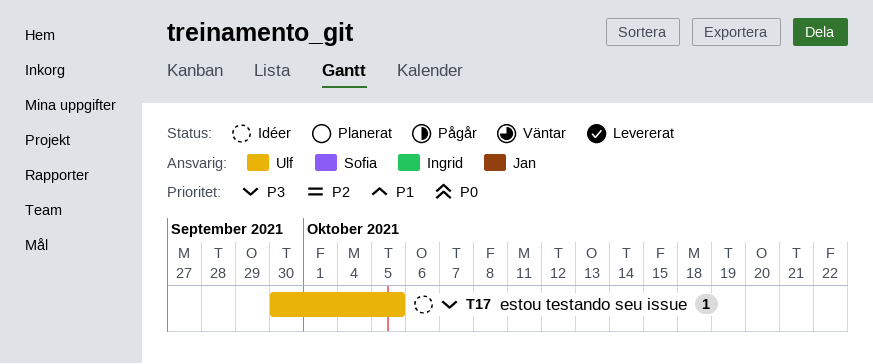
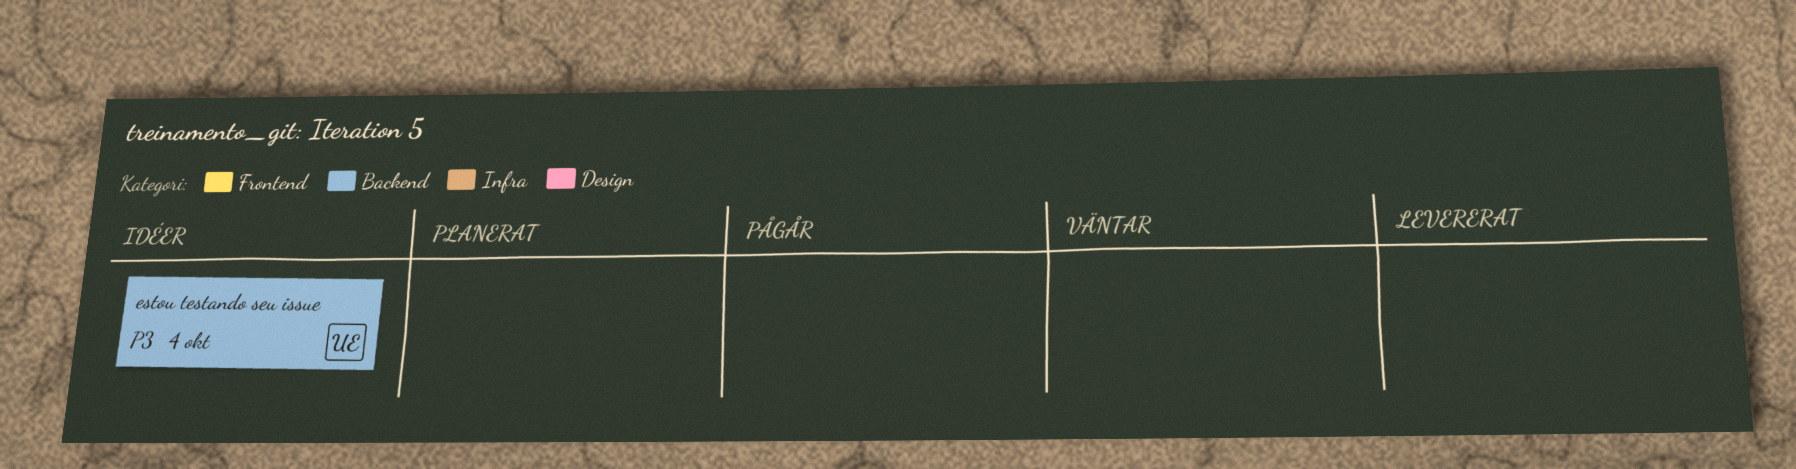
estou testando seu issue, due: Oct 5 -> Oct 4

